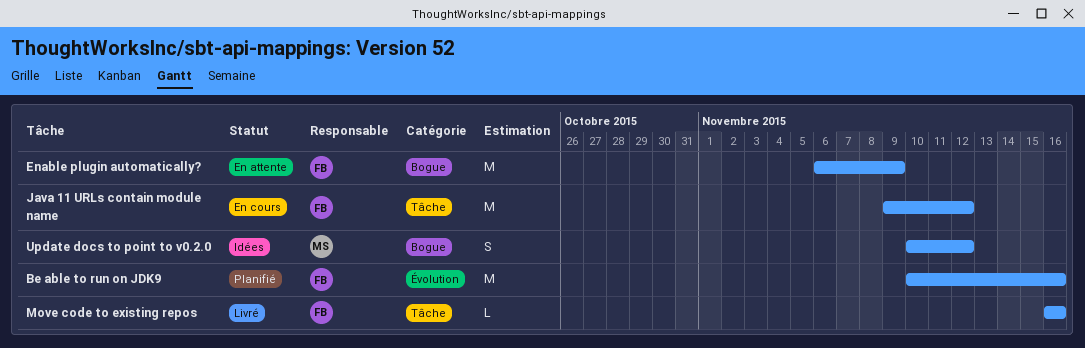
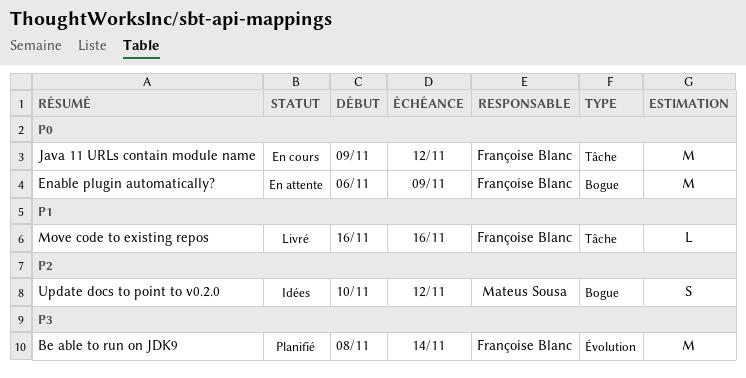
Be able to run on JDK9, start: Nov 10 -> Nov 8
Be able to run on JDK9, due: Nov 16 -> Nov 14

